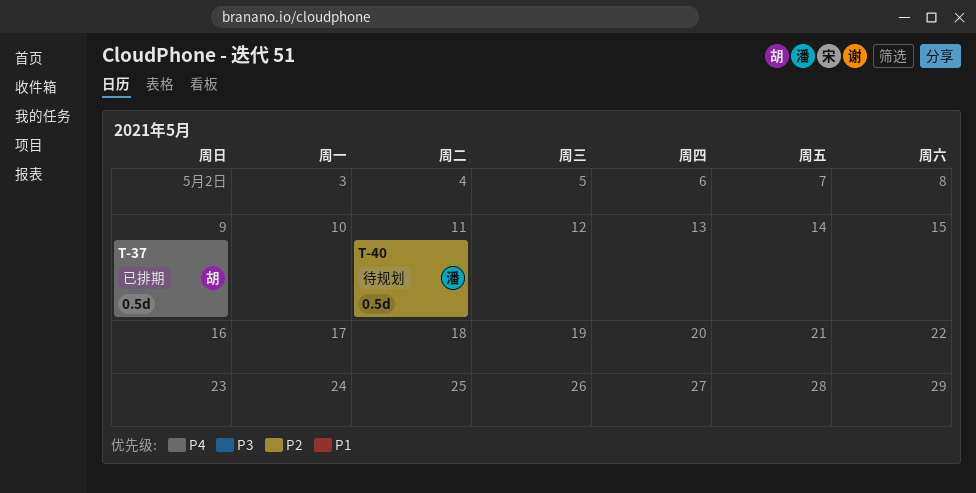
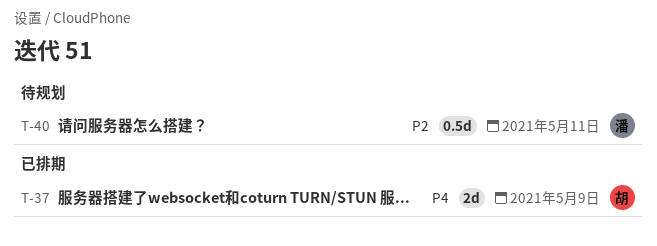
T-37, estimate: 0.5d -> 2d

